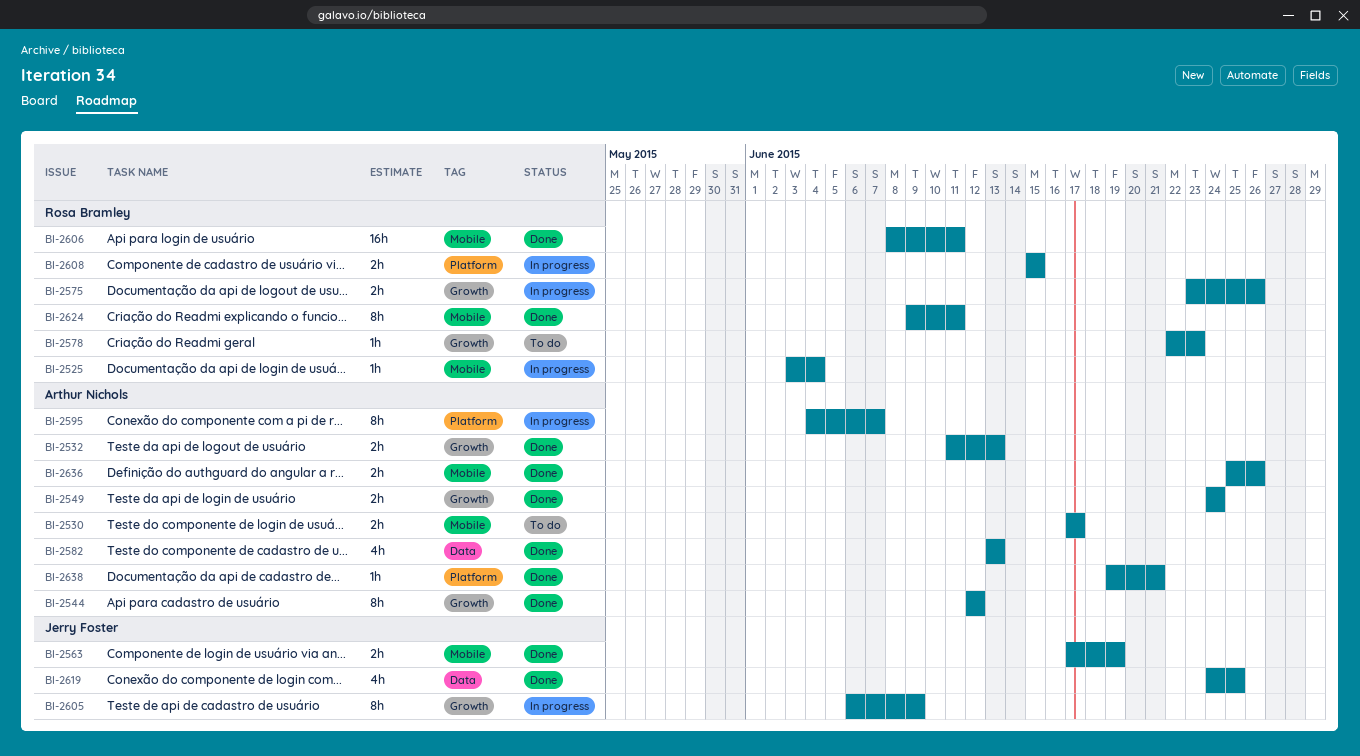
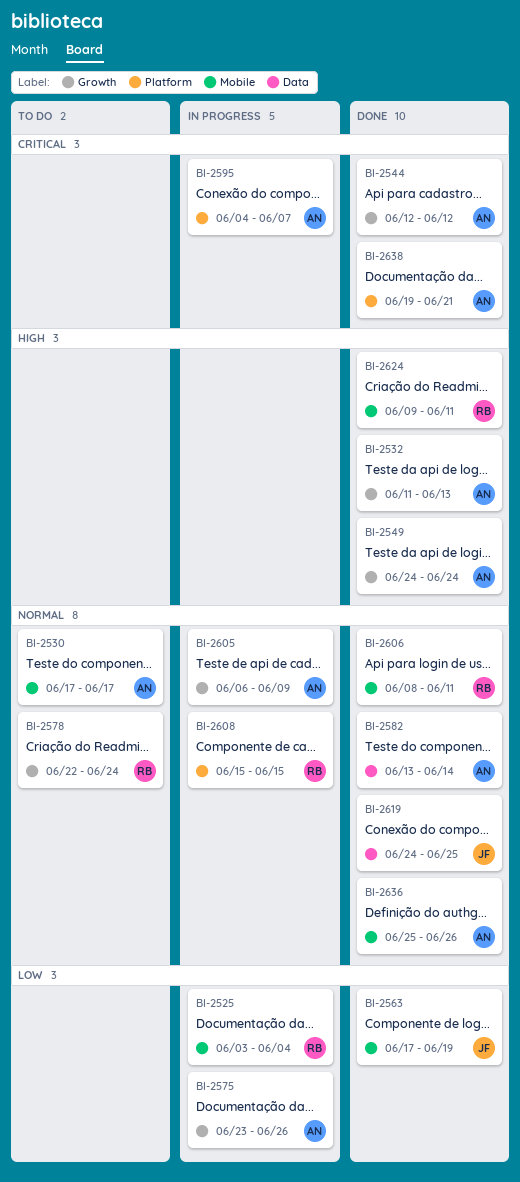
BI-2575, owner: Rosa Bramley -> Arthur Nichols
BI-2578, due: Jun 23 -> Jun 24
BI-2582, due: Jun 13 -> Jun 14
BI-2605, owner: Jerry Foster -> Arthur Nichols

